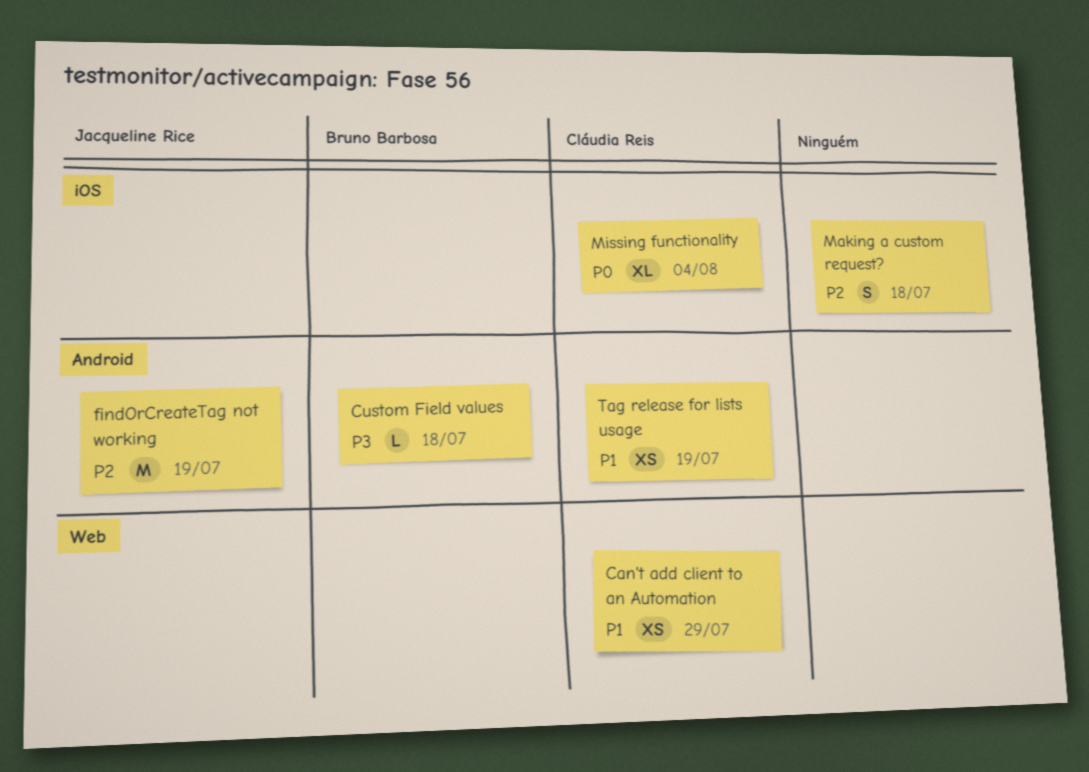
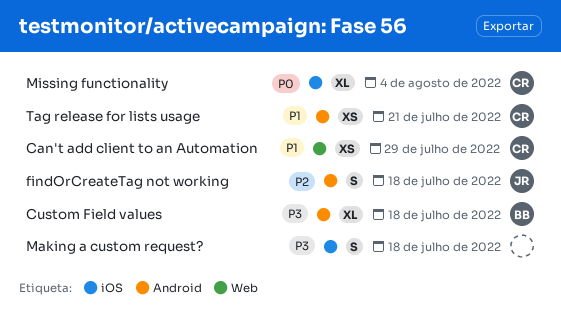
Custom Field values, estimate: L -> XL
findOrCreateTag not working, estimate: M -> S
findOrCreateTag not working, due: Jul 19 -> Jul 18
Making a custom request?, priority: P2 -> P3
Tag release for lists usage, due: Jul 19 -> Jul 21

